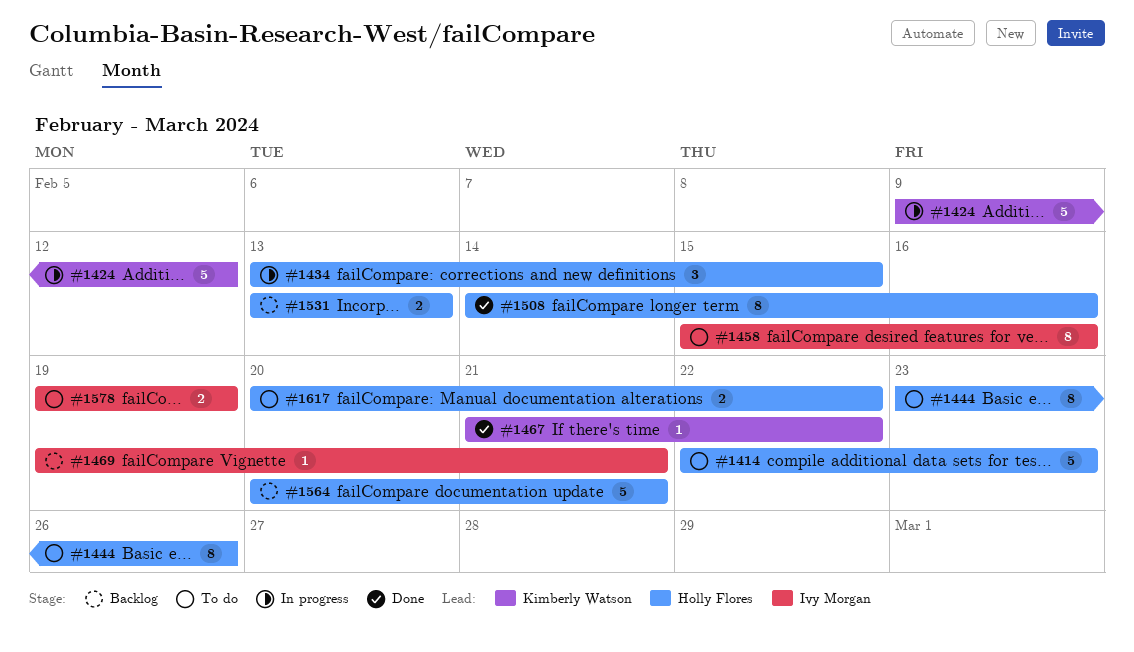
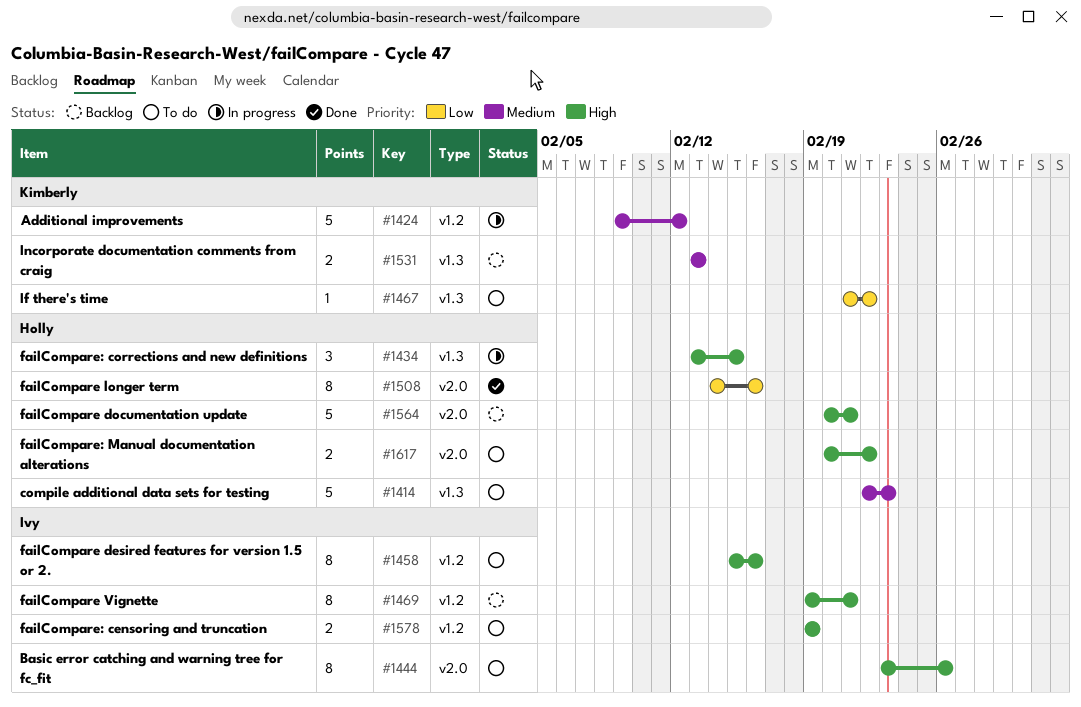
#1444, owner: Holly Flores -> Ivy Morgan
#1467, status: Done -> To do
#1469, estimate: 1 -> 8
#1531, owner: Holly Flores -> Kimberly Watson

